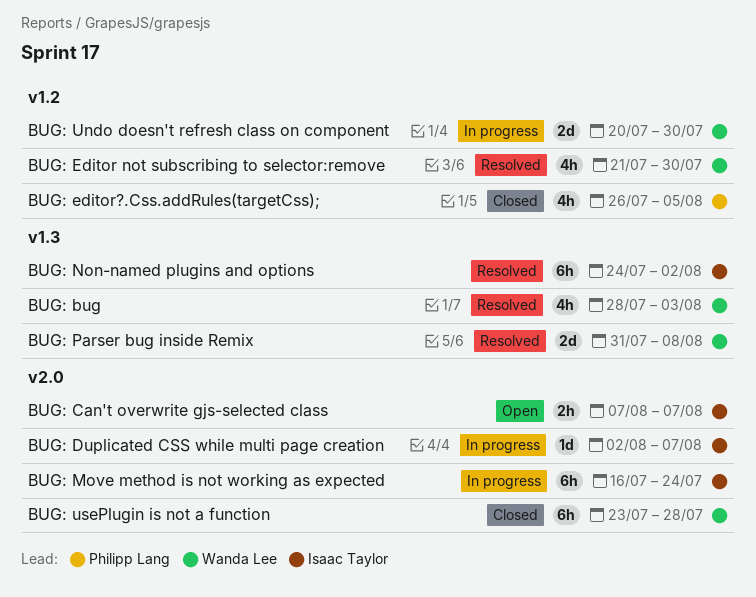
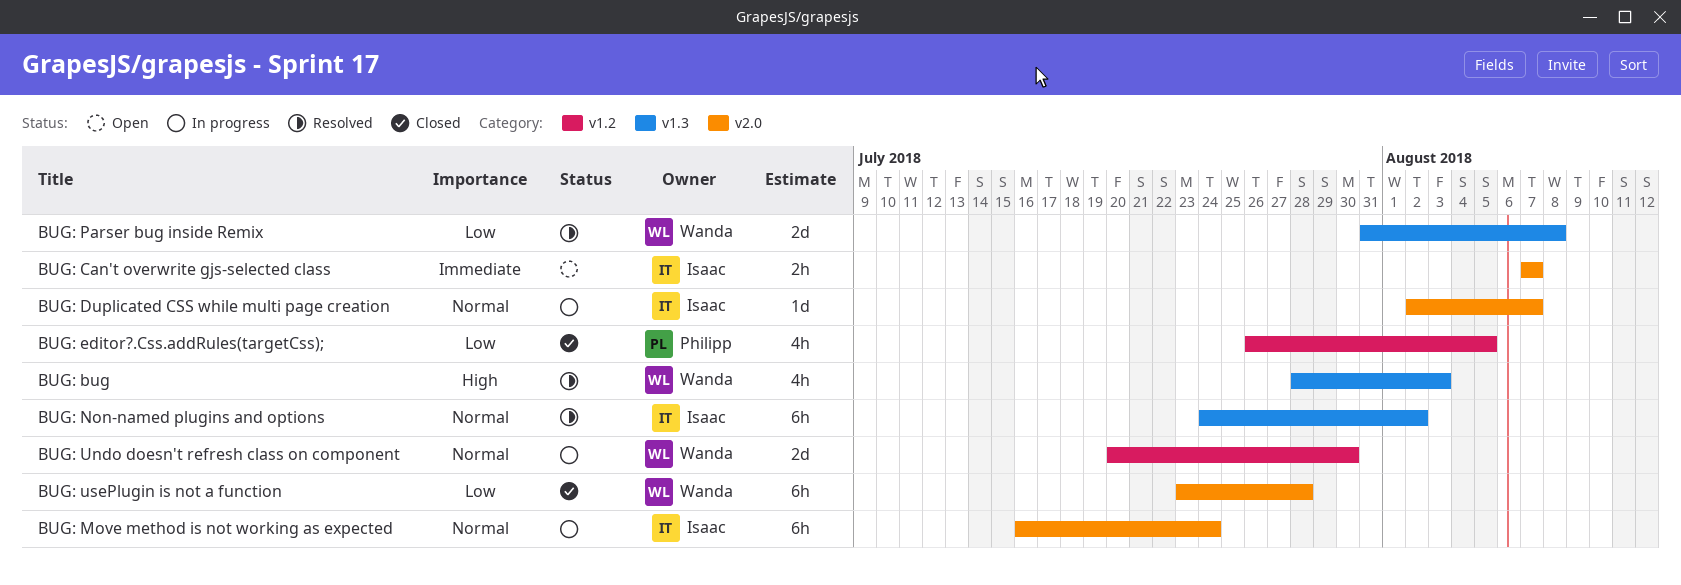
BUG: Editor not subscribing to selector:remove: present -> none

